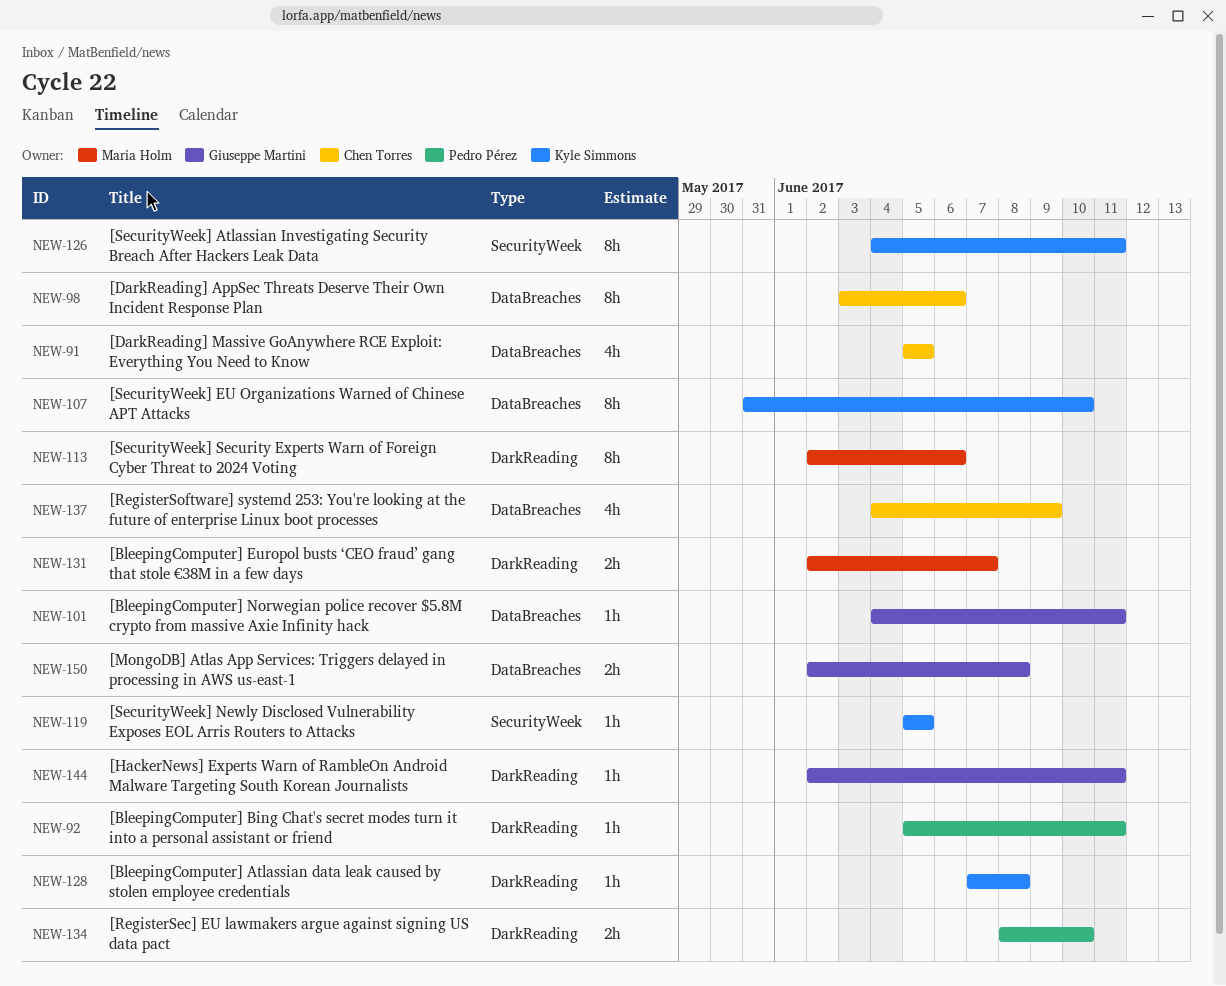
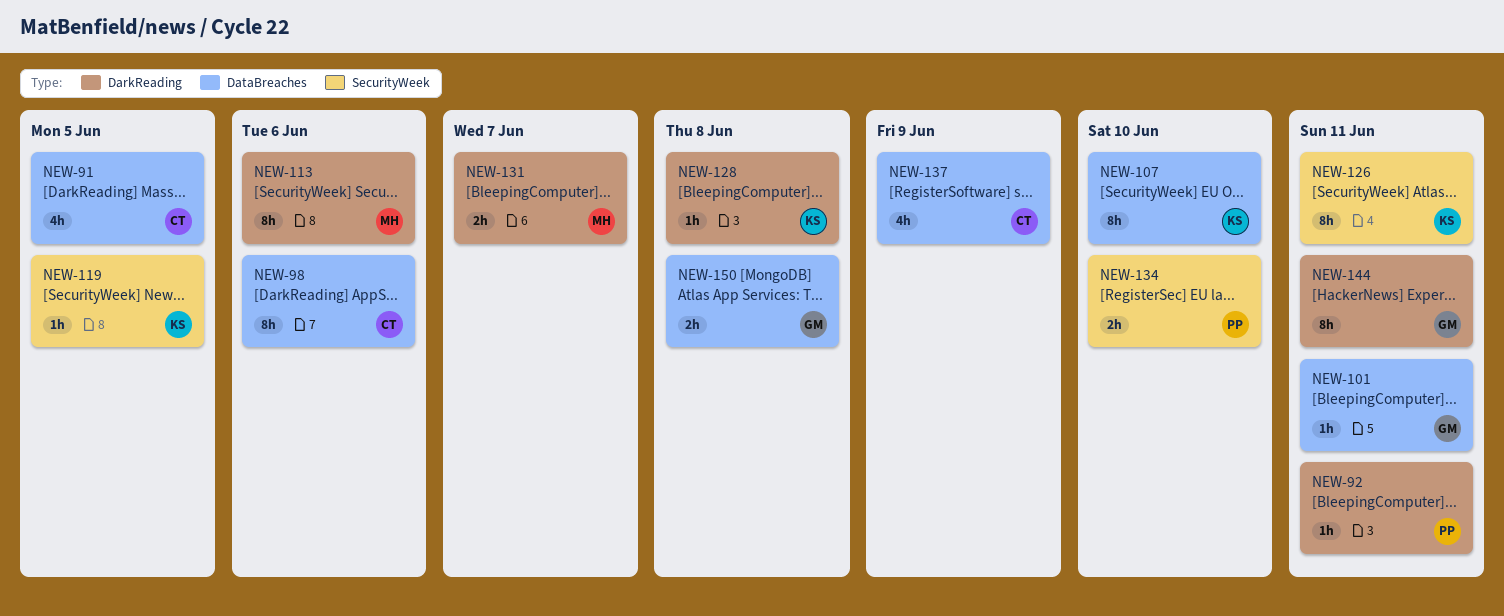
NEW-134, label: DarkReading -> SecurityWeek
NEW-144, estimate: 1h -> 8h

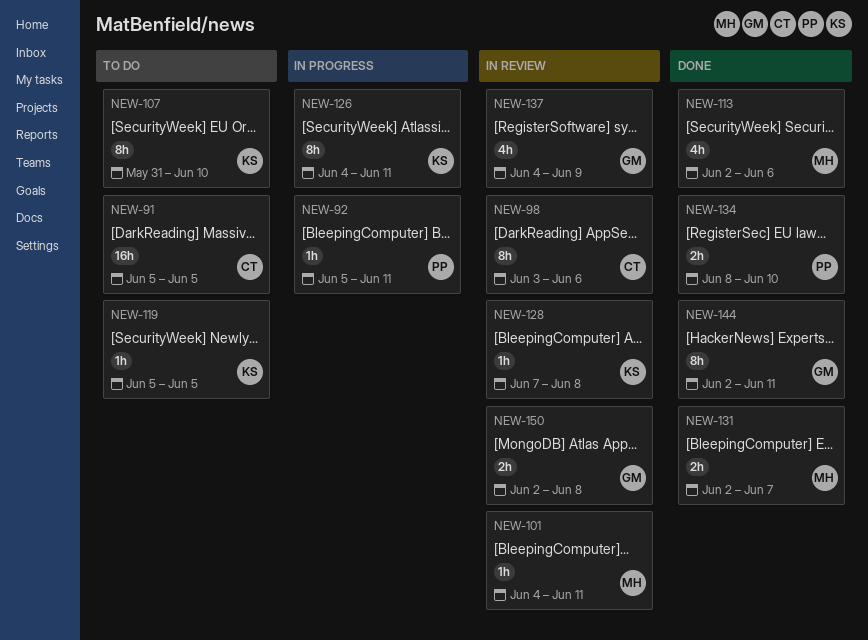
NEW-91, estimate: 4h -> 16h
NEW-101, owner: GM -> MH
NEW-113, estimate: 8h -> 4h
NEW-137, owner: CT -> GM

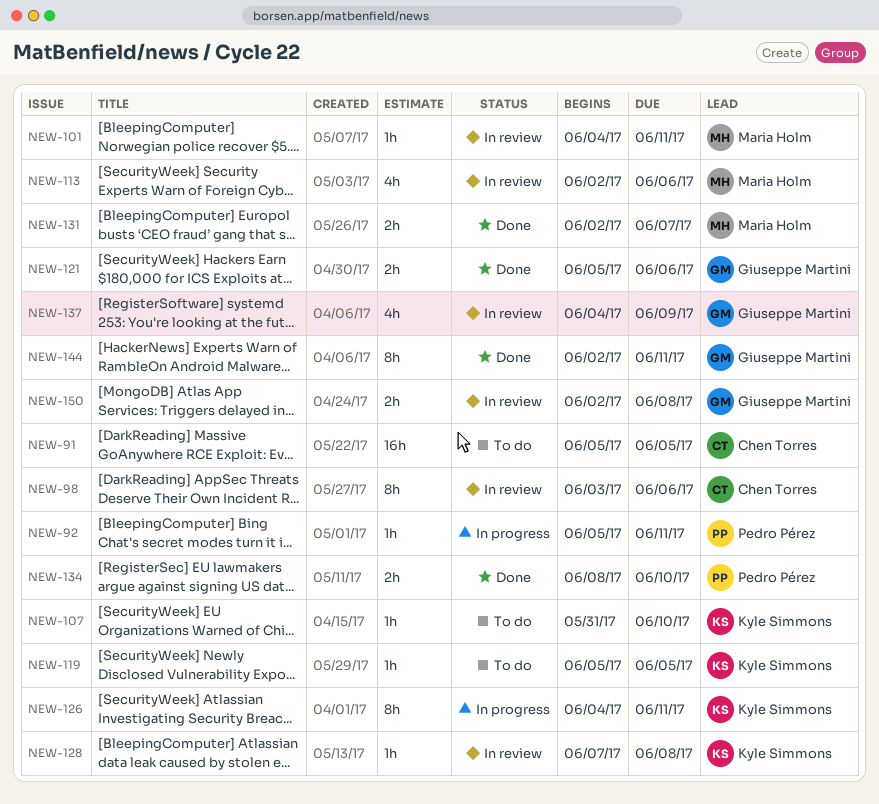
NEW-107, estimate: 8h -> 1h
NEW-113, status: Done -> In review
NEW-121: none -> present

